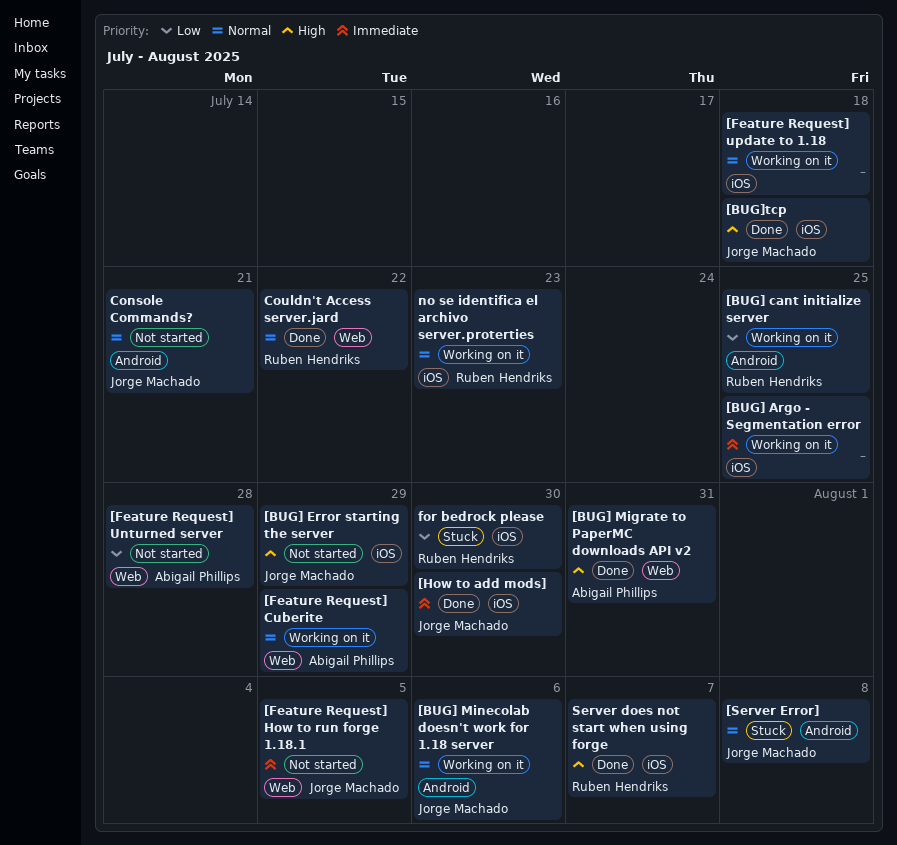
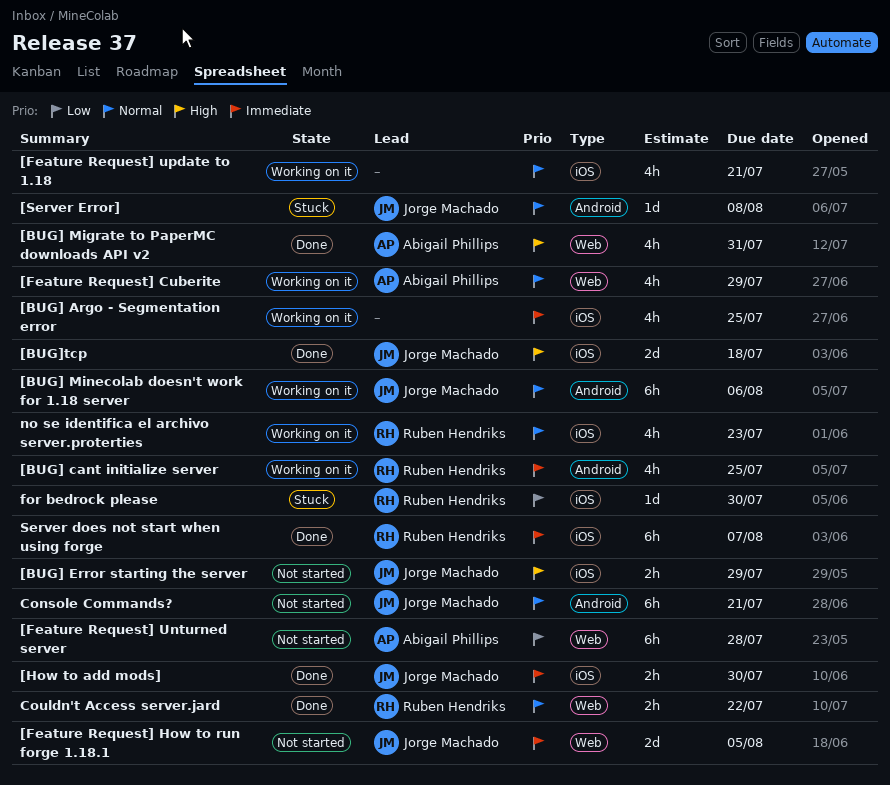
[BUG] cant initialize server, priority: Low -> Immediate
[Feature Request] update to 1.18, due: Jul 18 -> Jul 21
Server does not start when using forge, priority: High -> Immediate

